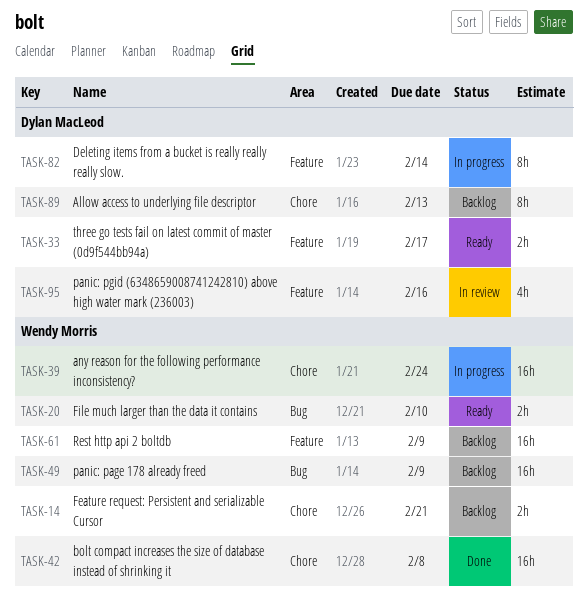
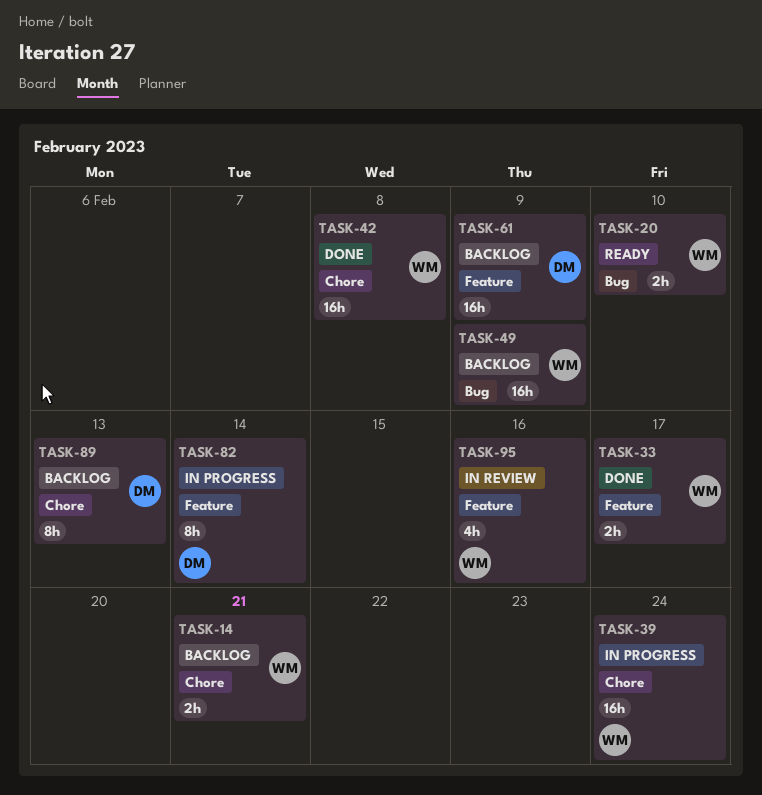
TASK-33, status: Ready -> Done
TASK-33, owner: Dylan MacLeod -> Wendy Morris
TASK-61, owner: Wendy Morris -> Dylan MacLeod
TASK-95, owner: Dylan MacLeod -> Wendy Morris

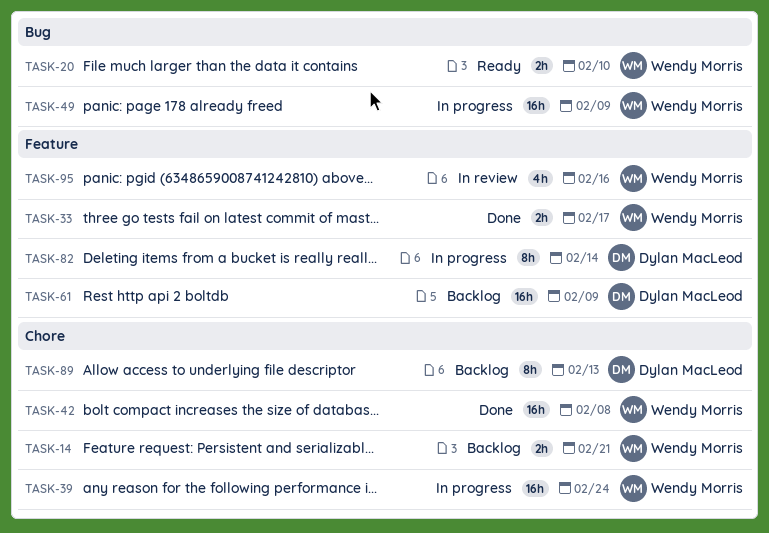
TASK-49, status: Backlog -> In progress

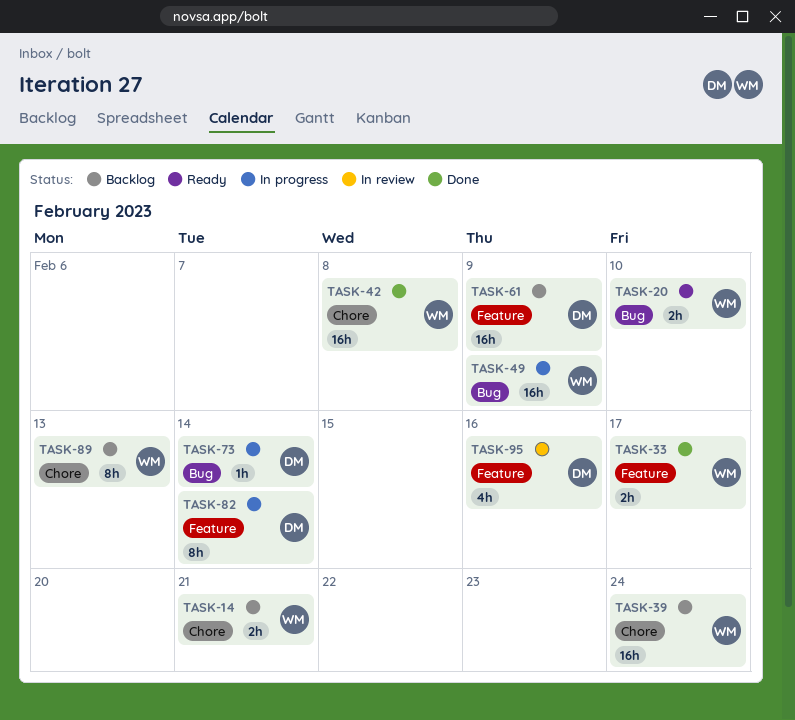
TASK-39, status: In progress -> Backlog
TASK-73: none -> present
TASK-89, owner: Dylan MacLeod -> Wendy Morris
TASK-95, owner: Wendy Morris -> Dylan MacLeod

